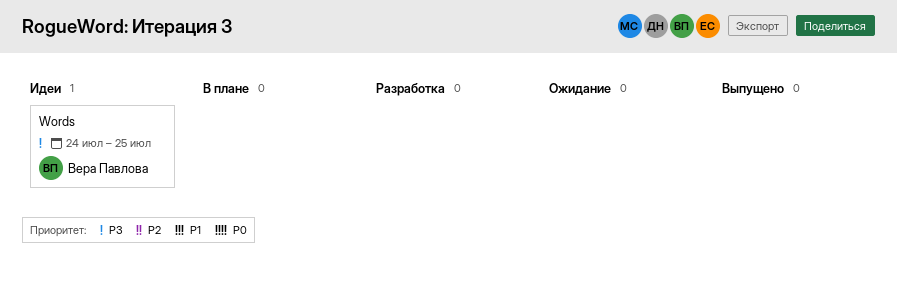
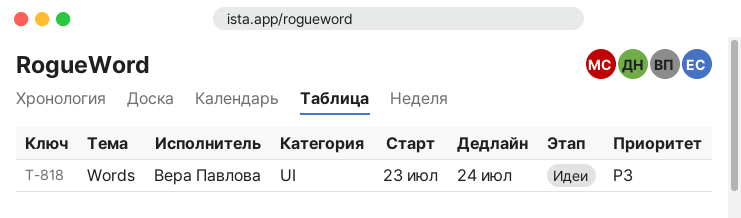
Words, start: Jul 24 -> Jul 23
Words, due: Jul 25 -> Jul 24

